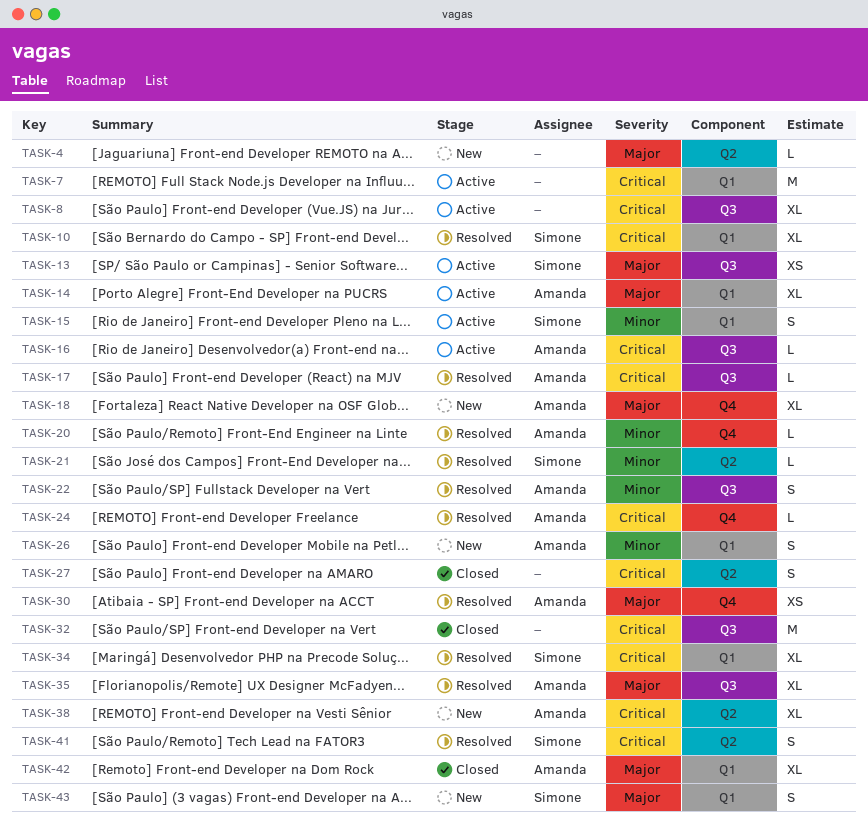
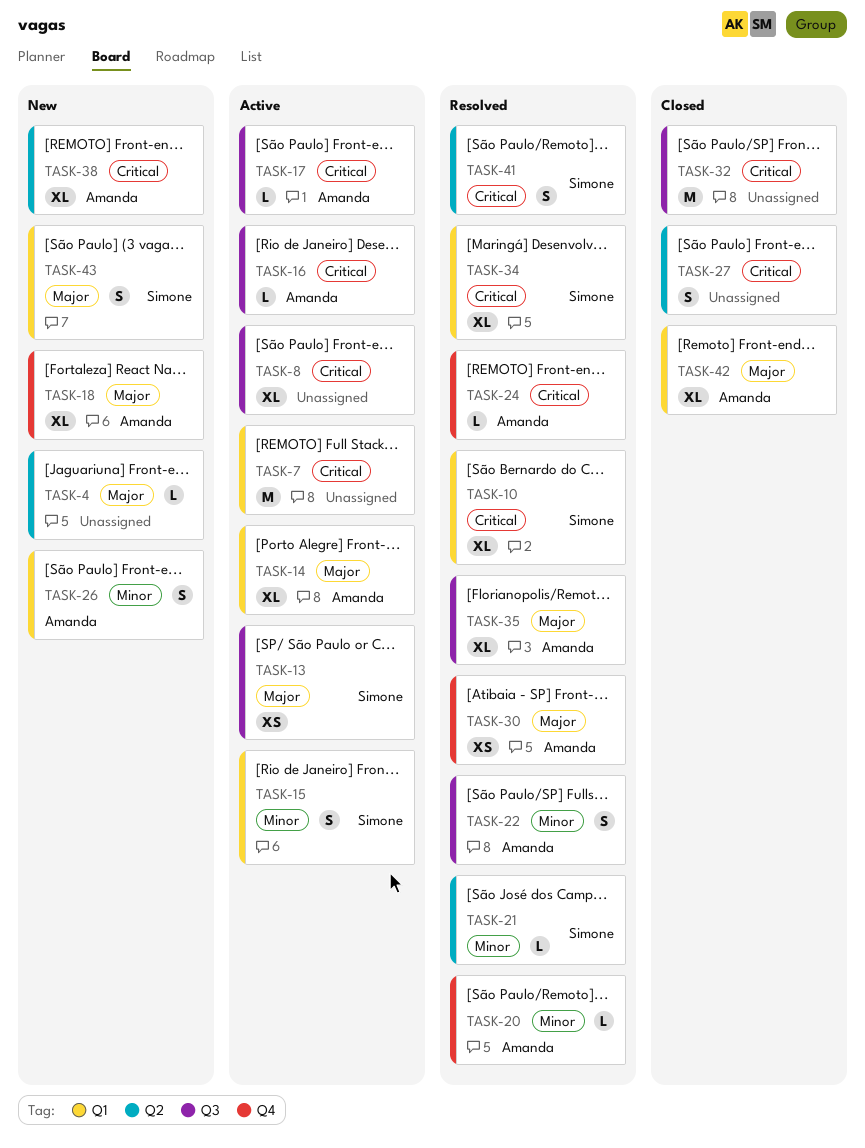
TASK-17, status: Resolved -> Active

